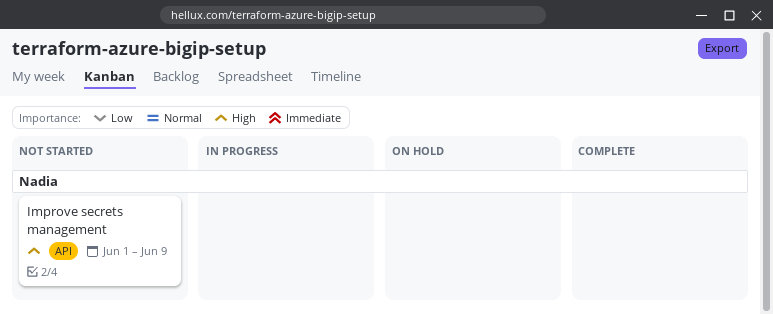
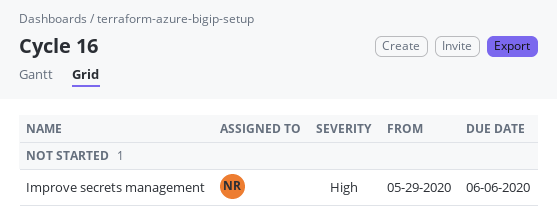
Improve secrets management, start: Jun 1 -> May 29
Improve secrets management, due: Jun 9 -> Jun 6

